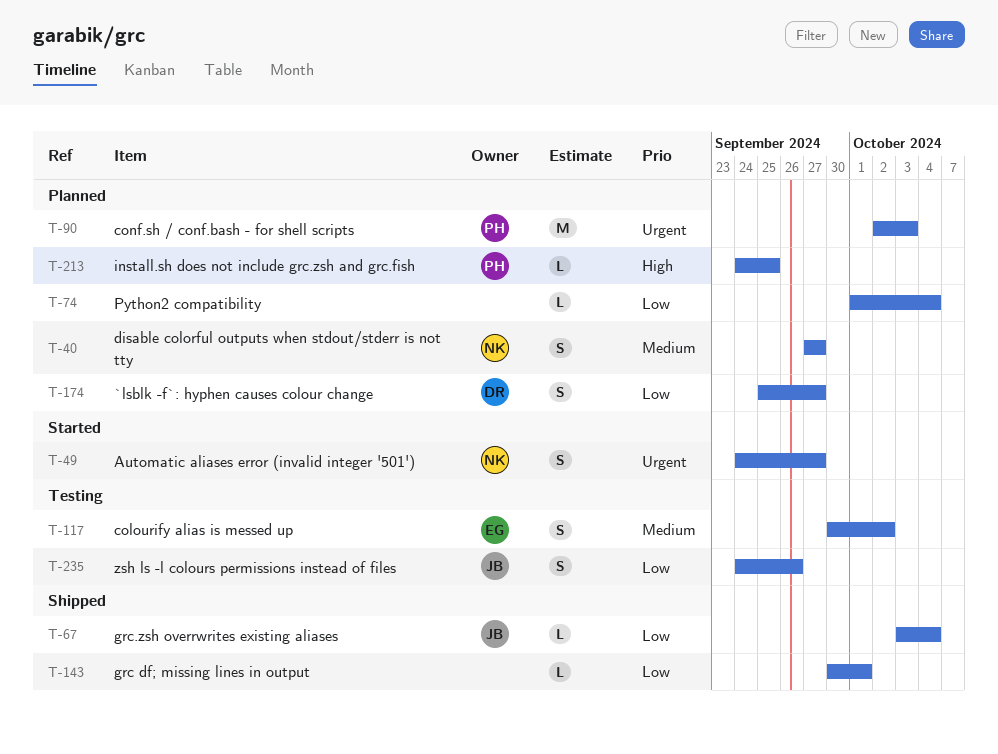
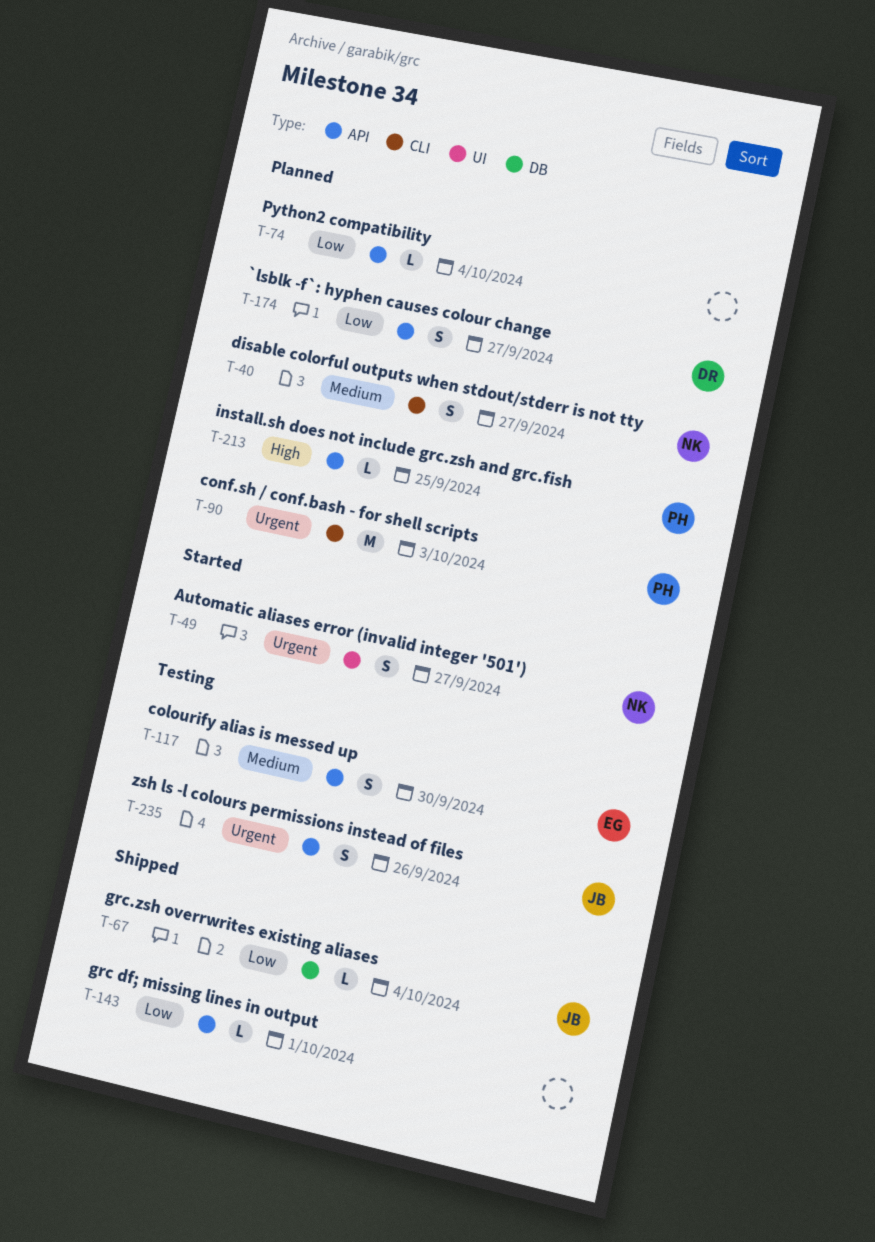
T-117, due: Oct 2 -> Sep 30
T-235, priority: Low -> Urgent

